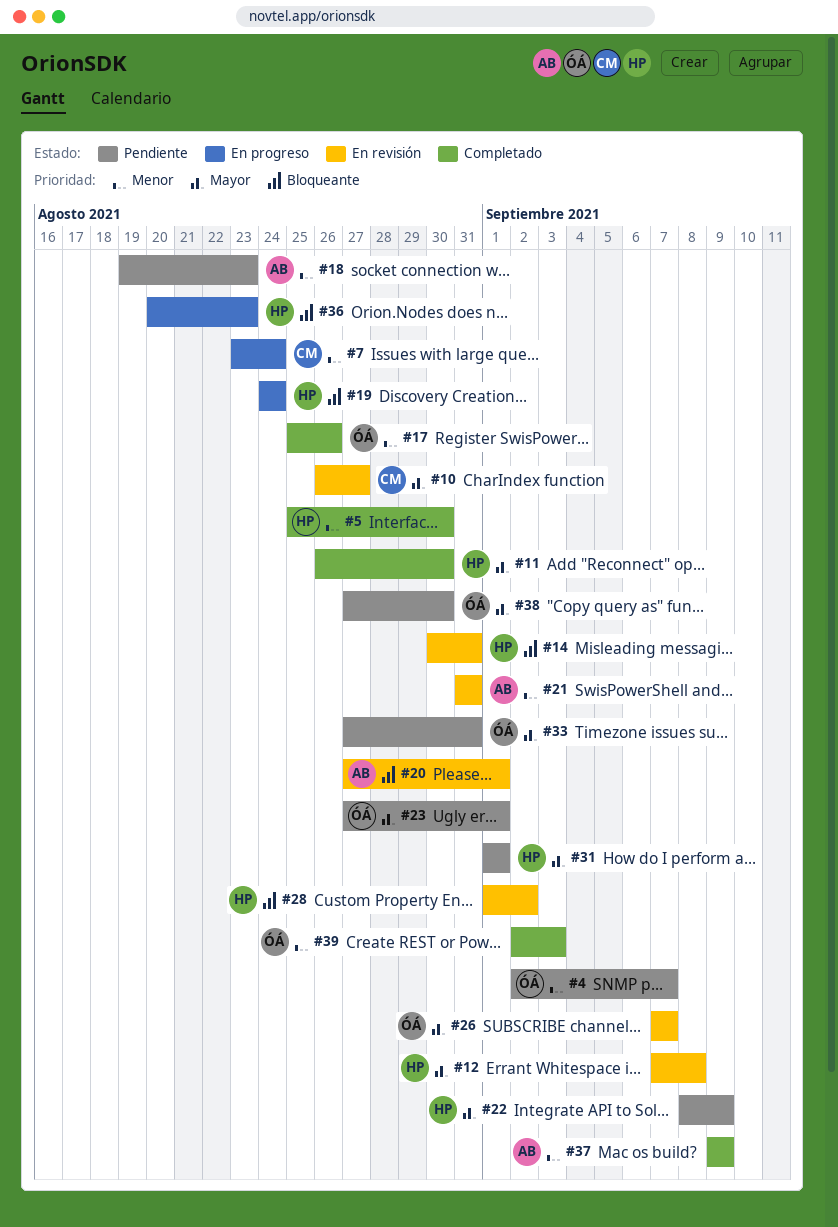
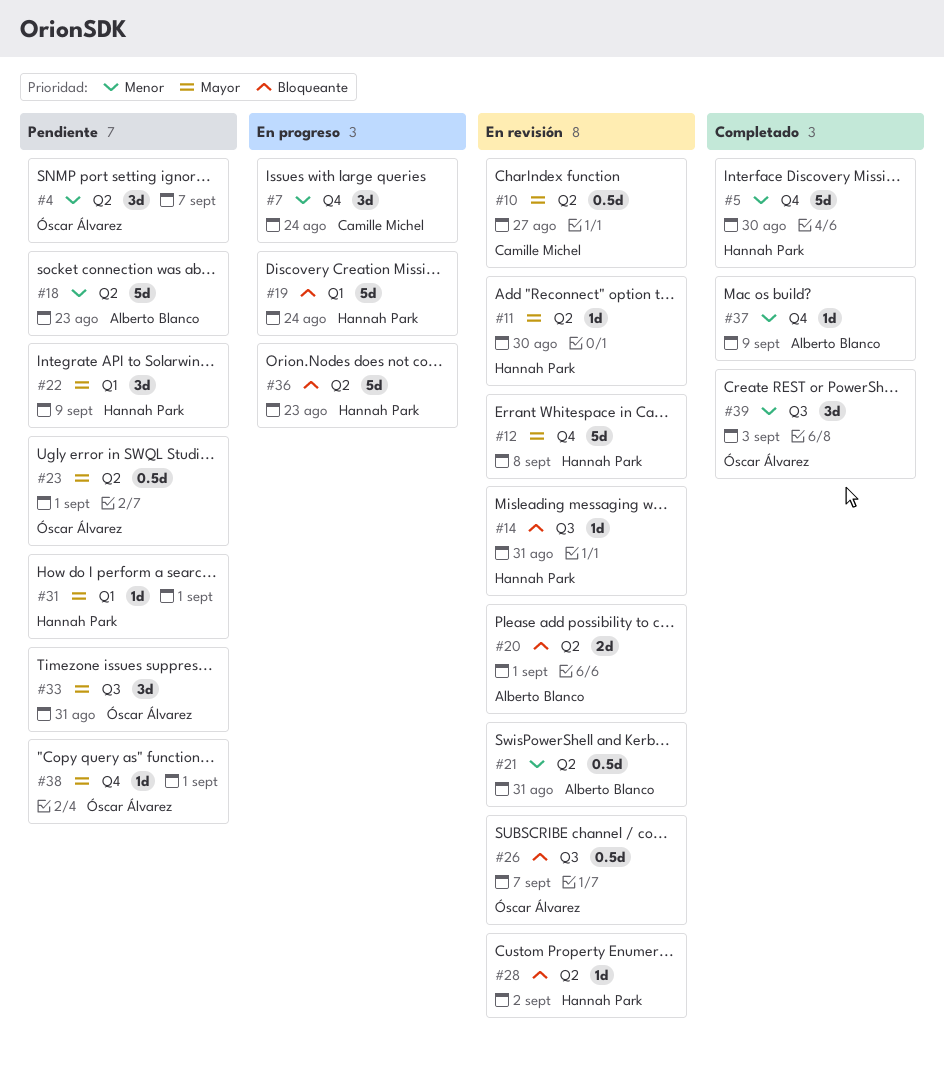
#11, status: Completado -> En revisión
#17: present -> none
#26, priority: Mayor -> Bloqueante
#38, due: Aug 30 -> Sep 1

